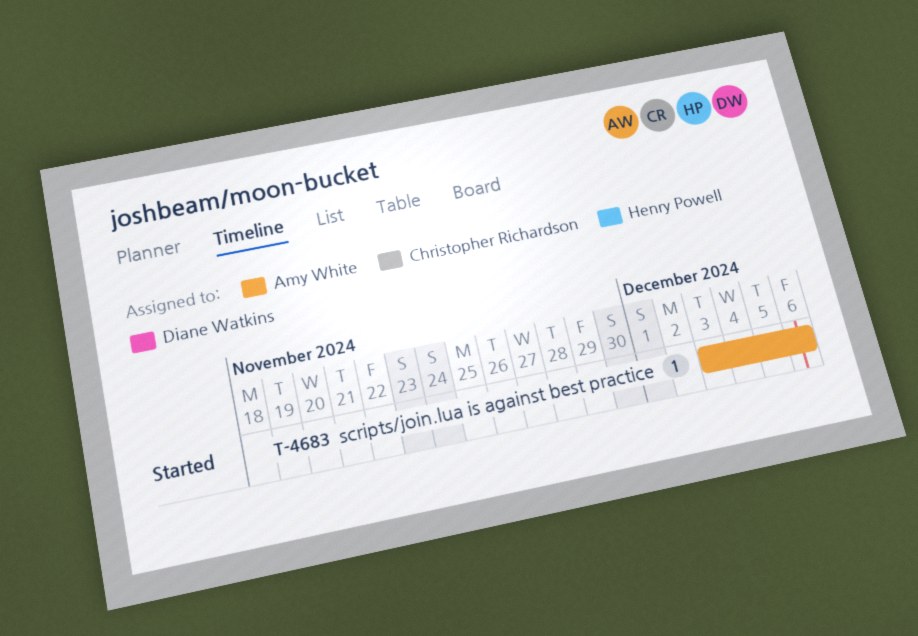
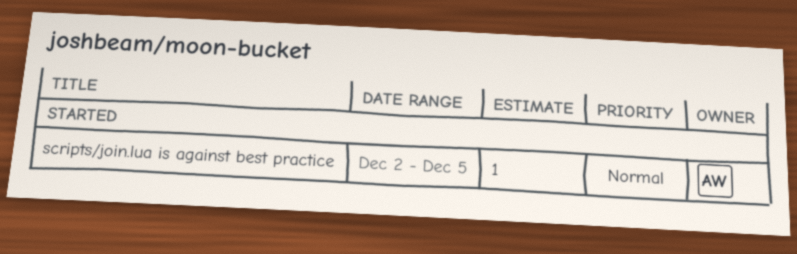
scripts/join.lua is against best practice, start: Dec 3 -> Dec 2
scripts/join.lua is against best practice, due: Dec 6 -> Dec 5

